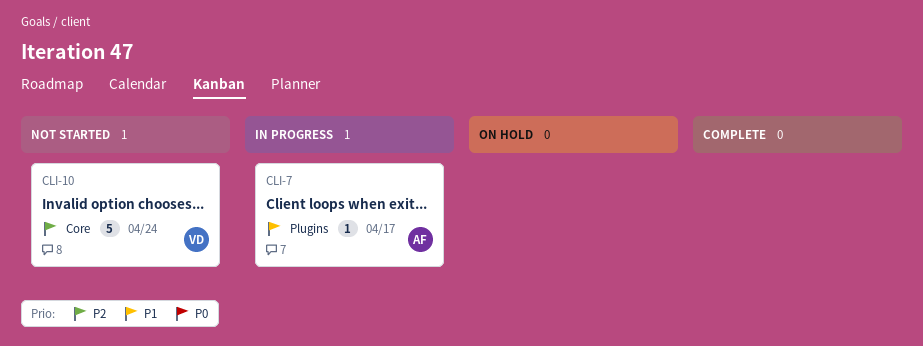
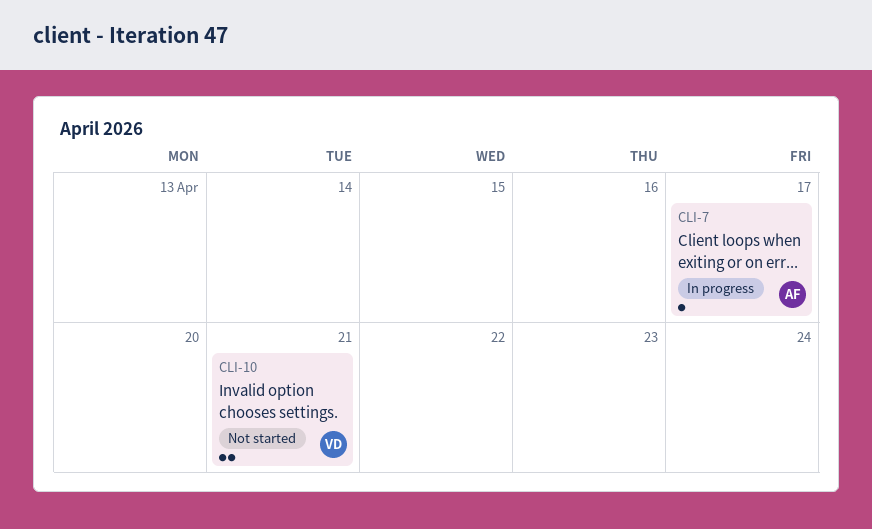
CLI-10, estimate: 5 -> 2
CLI-10, due: Apr 24 -> Apr 21

